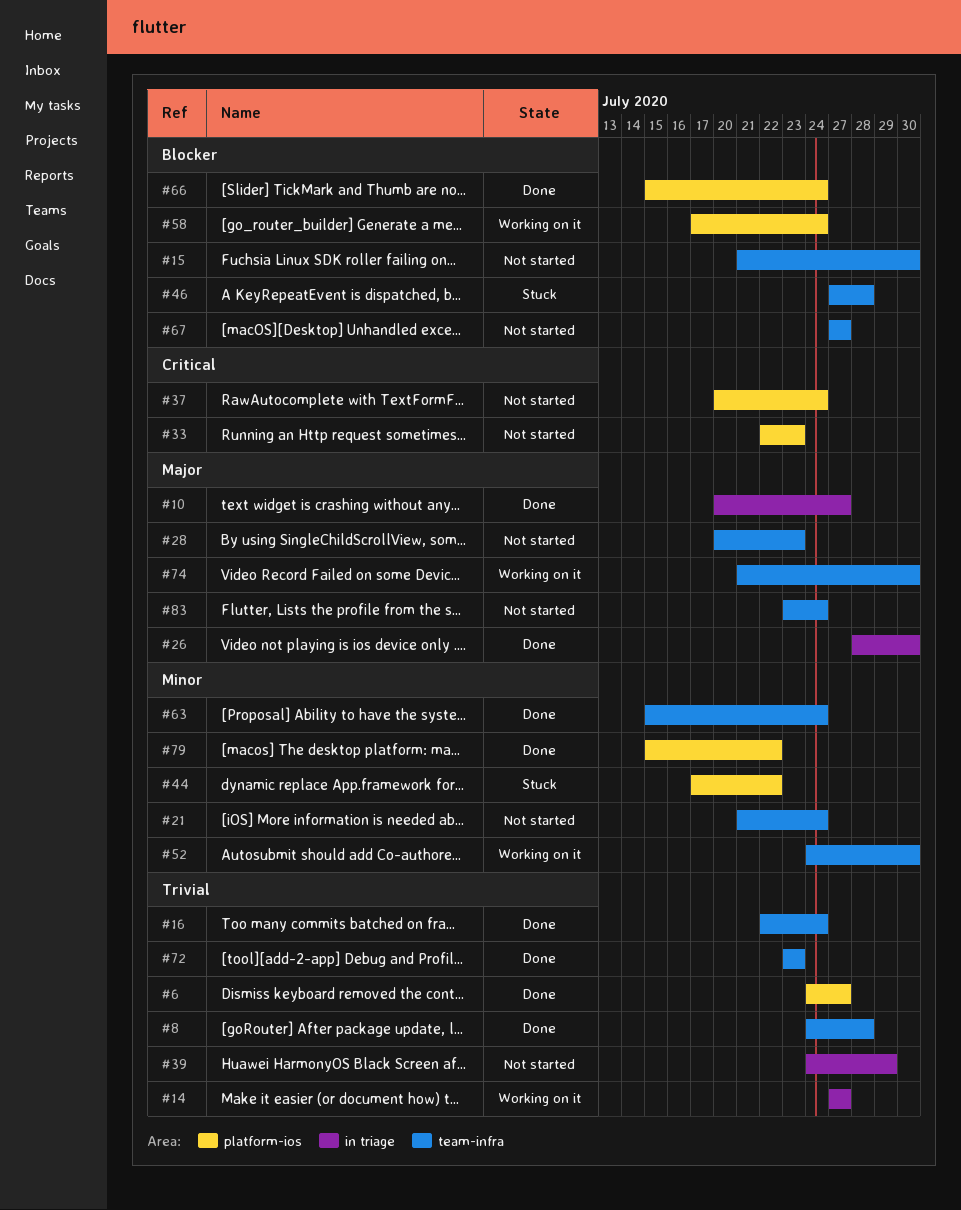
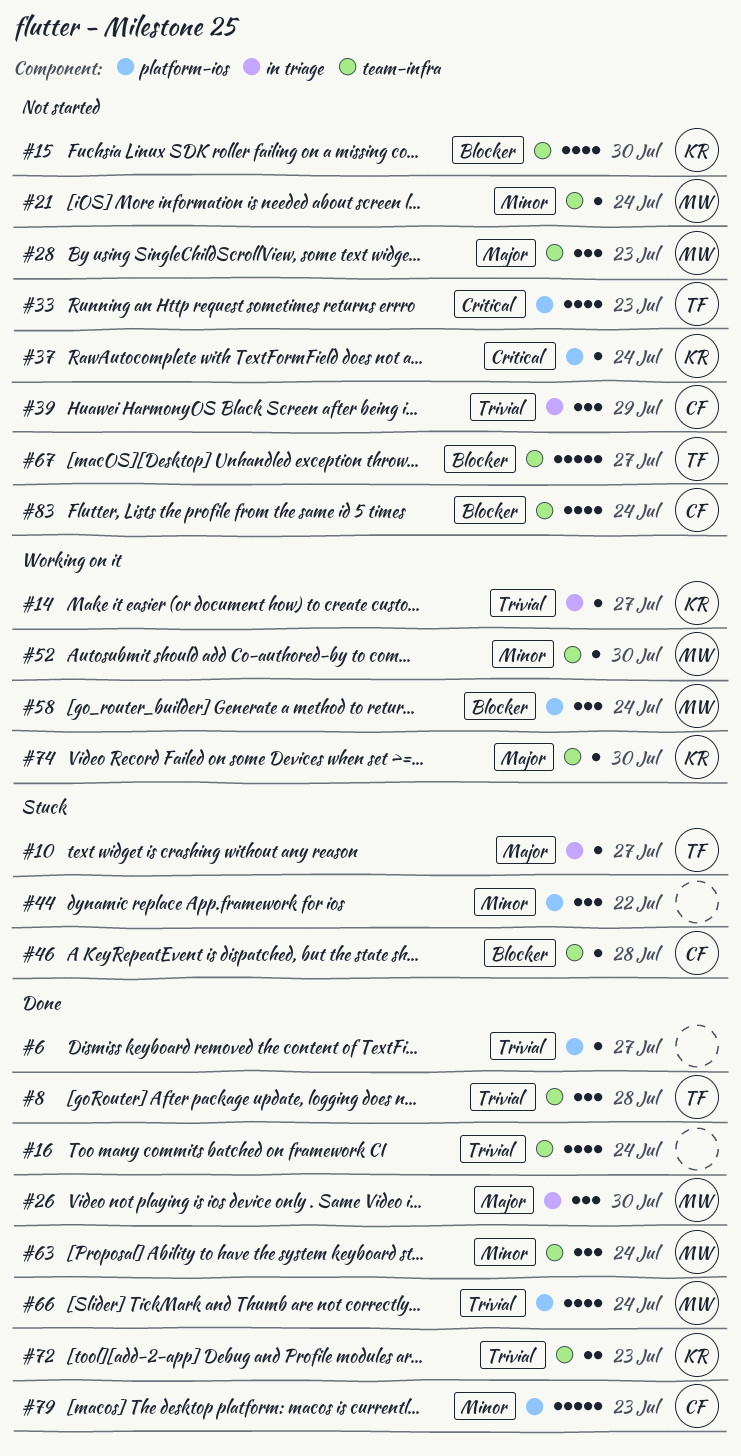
#10, status: Done -> Stuck
#66, priority: Blocker -> Trivial
#79, due: Jul 22 -> Jul 23
#83, priority: Major -> Blocker

